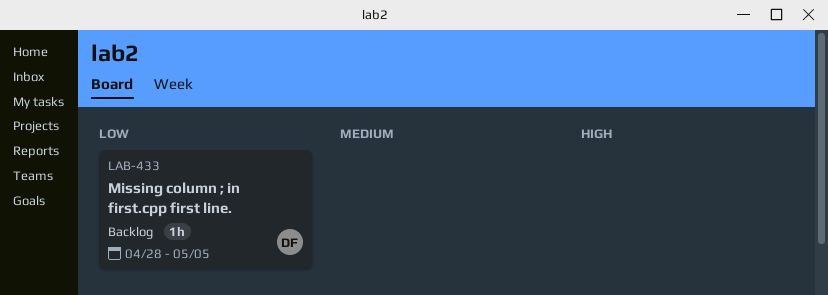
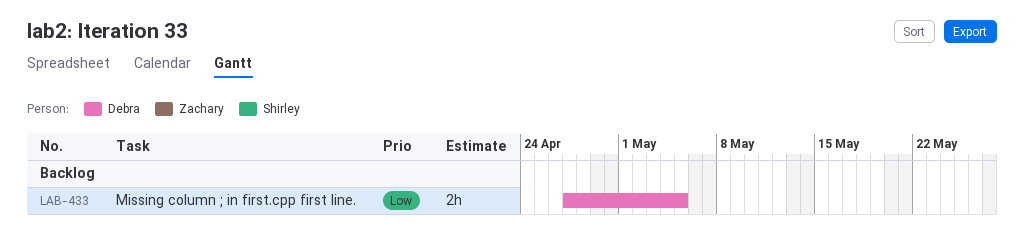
LAB-433, estimate: 1h -> 2h
LAB-433, start: Apr 28 -> Apr 27

